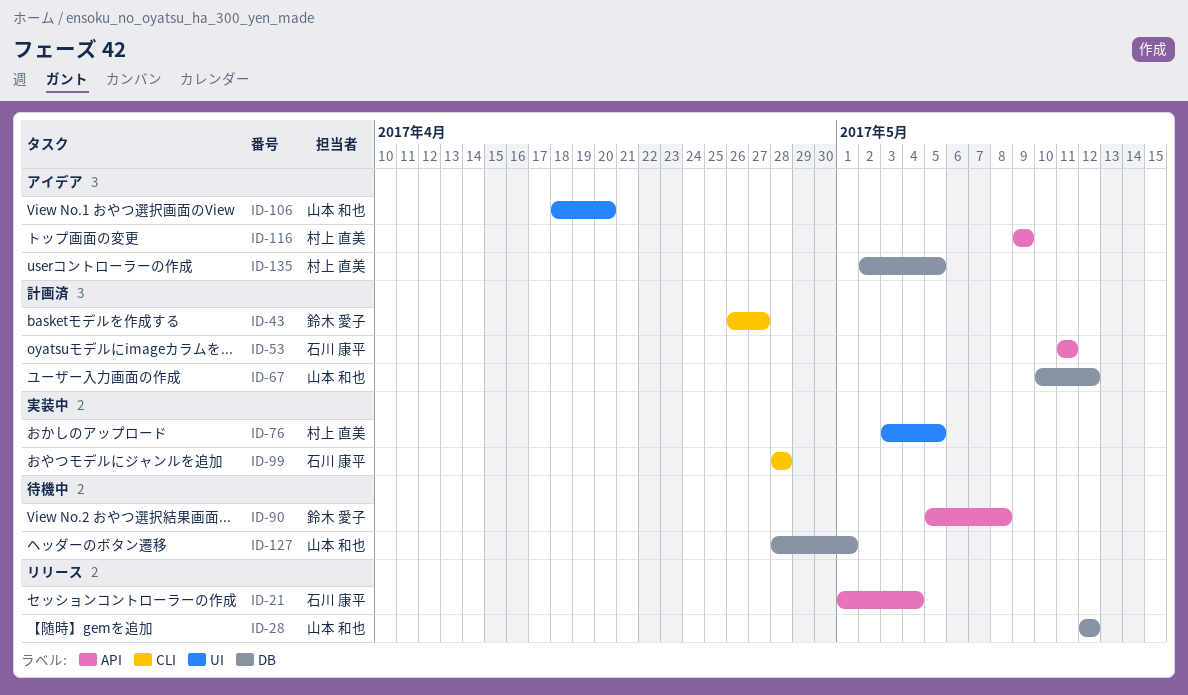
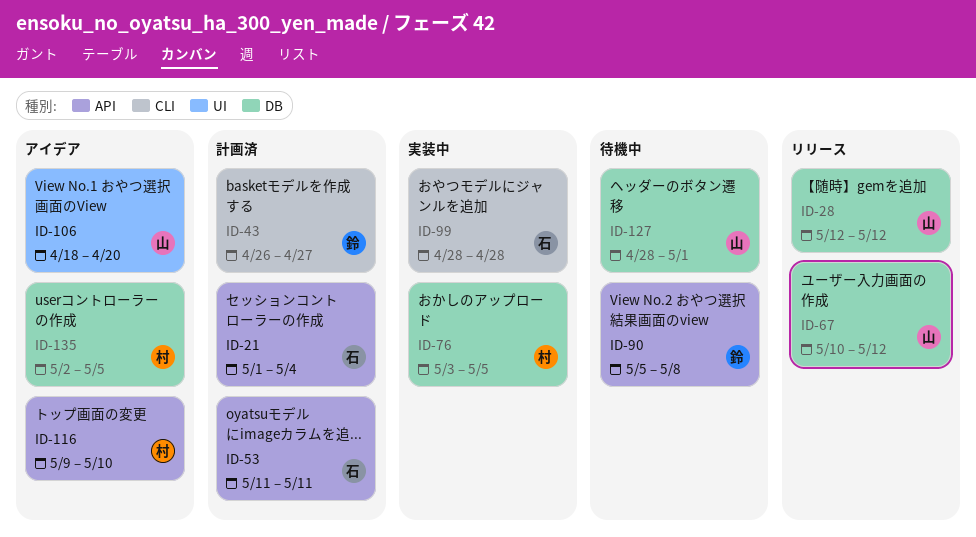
ID-21, status: リリース -> 計画済
ID-67, status: 計画済 -> リリース
ID-76, label: UI -> DB
ID-116, due: May 9 -> May 10

